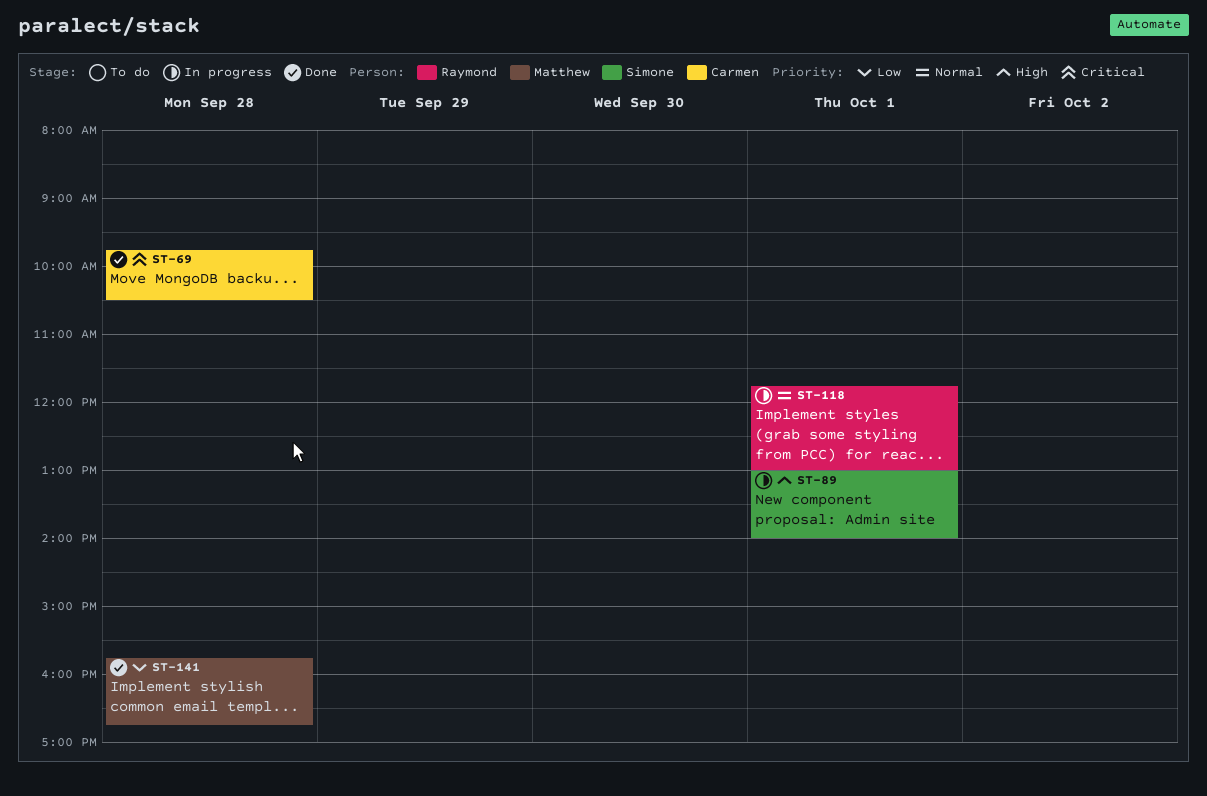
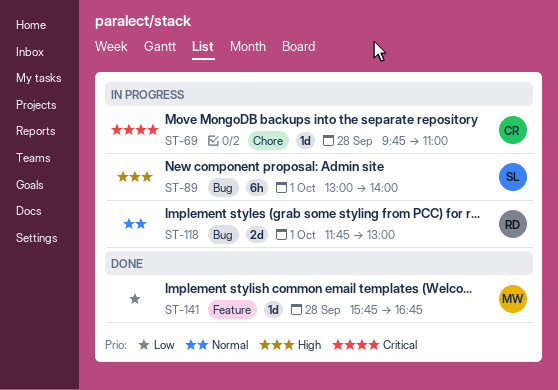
ST-69, status: Done -> In progress
ST-69, ends: 10:30 -> 11:00

